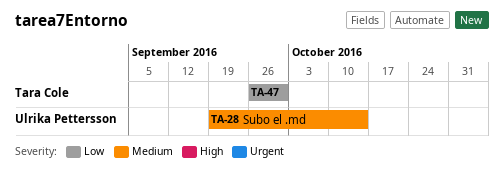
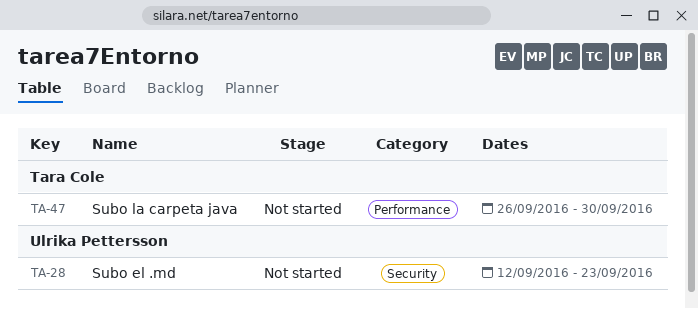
TA-28, start: Sep 19 -> Sep 12
TA-28, due: Oct 14 -> Sep 23

